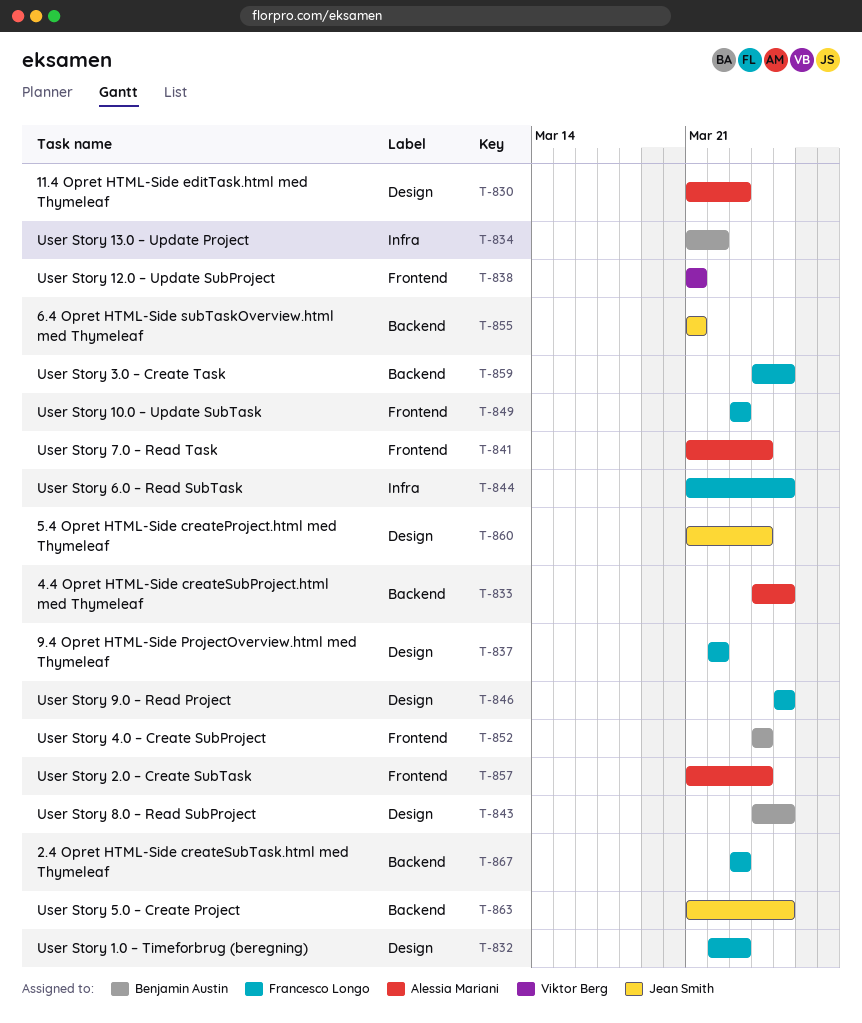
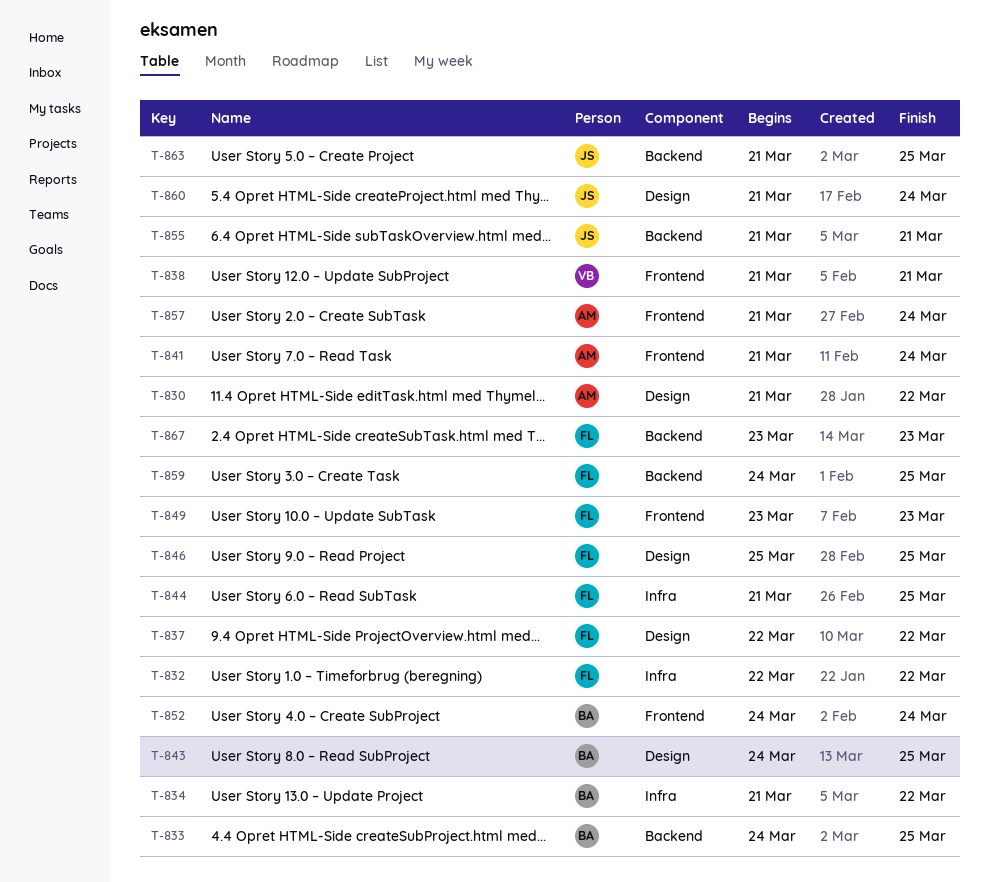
T-830, due: Mar 23 -> Mar 22
T-832, label: Design -> Infra
T-832, due: Mar 23 -> Mar 22
T-833, owner: Alessia Mariani -> Benjamin Austin

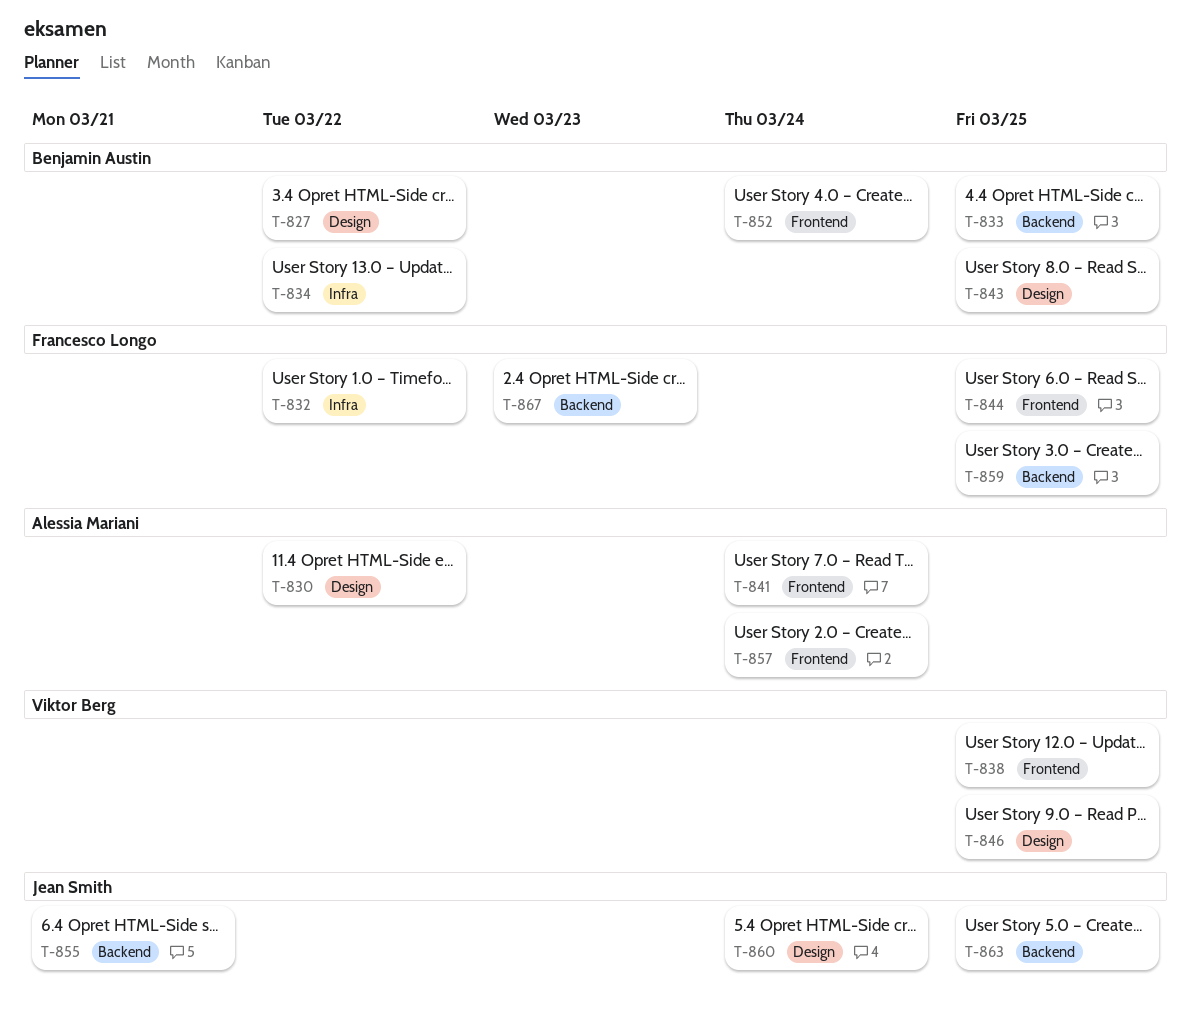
T-827: none -> present
T-837: present -> none
T-838, due: Mar 21 -> Mar 25
T-844, label: Infra -> Frontend
T-846, owner: Francesco Longo -> Viktor Berg
T-849: present -> none

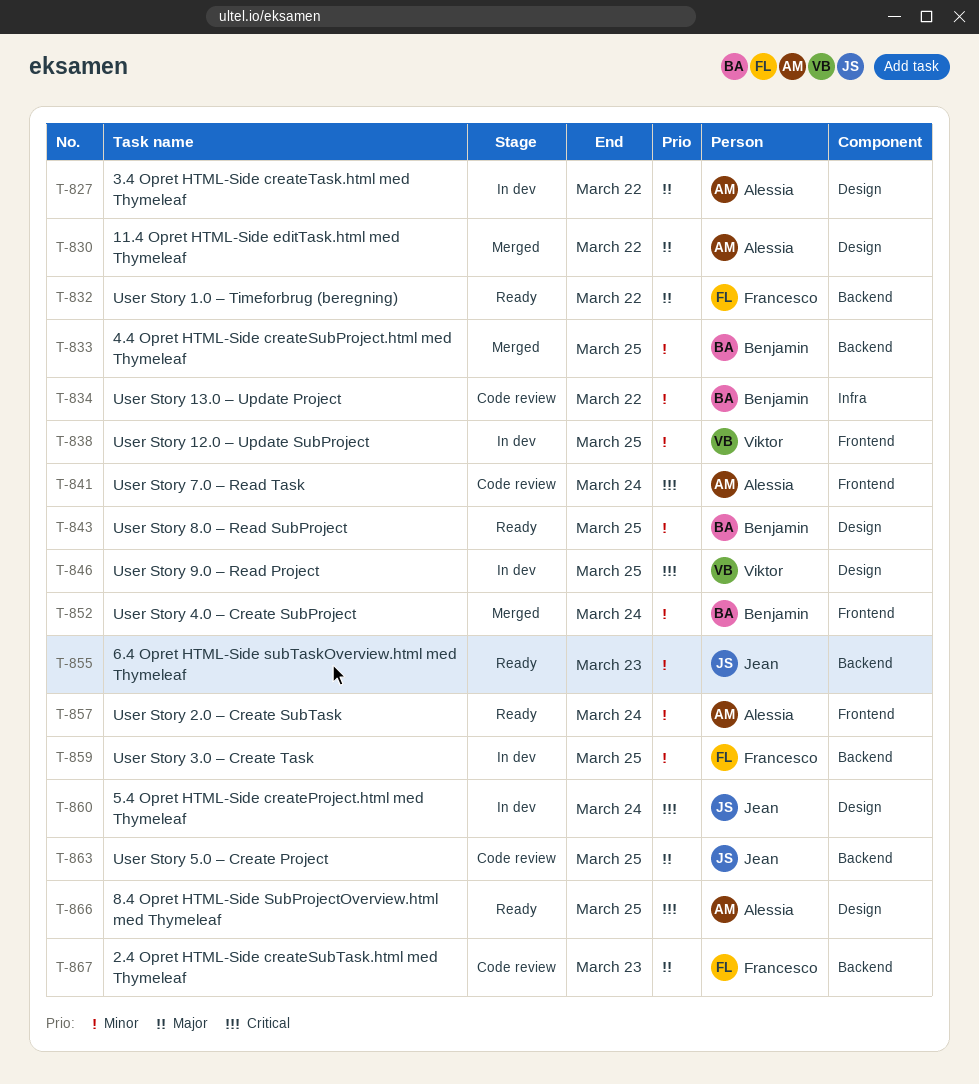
T-827, owner: Benjamin Austin -> Alessia Mariani
T-832, label: Infra -> Backend
T-844: present -> none
T-855, due: Mar 21 -> Mar 23
T-866: none -> present

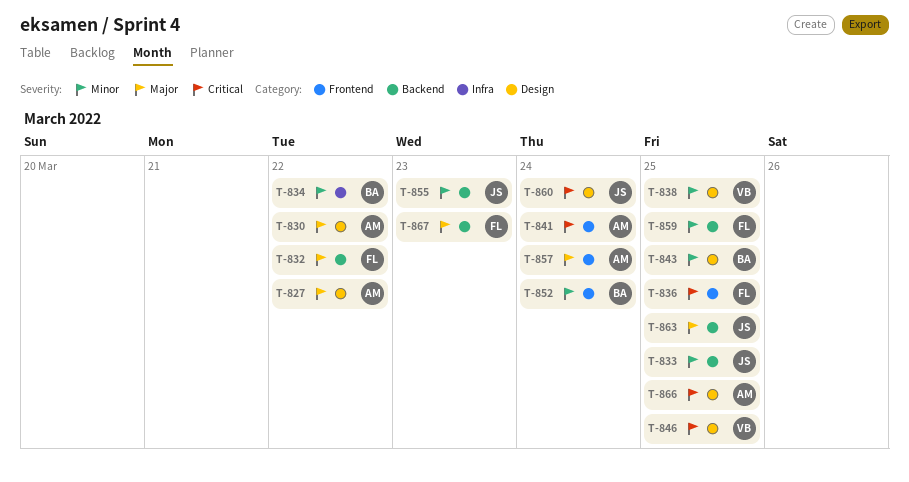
T-833, owner: Benjamin -> Jean
T-836: none -> present
T-838, label: Frontend -> Design
T-857, priority: Minor -> Major

